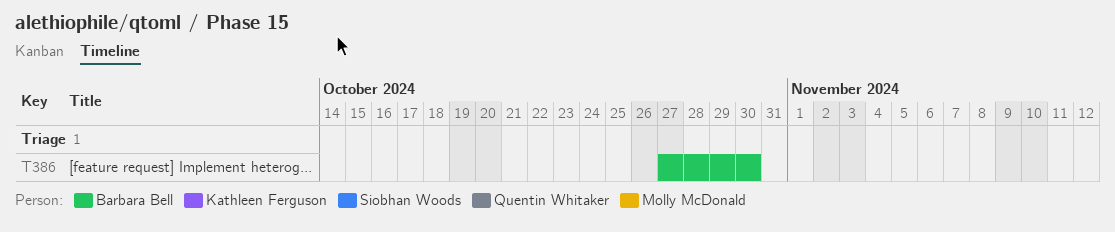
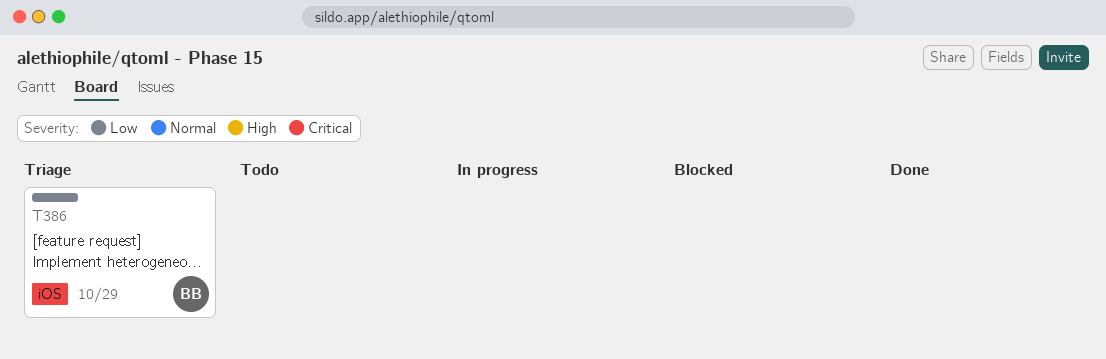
T386, due: Oct 30 -> Oct 29

